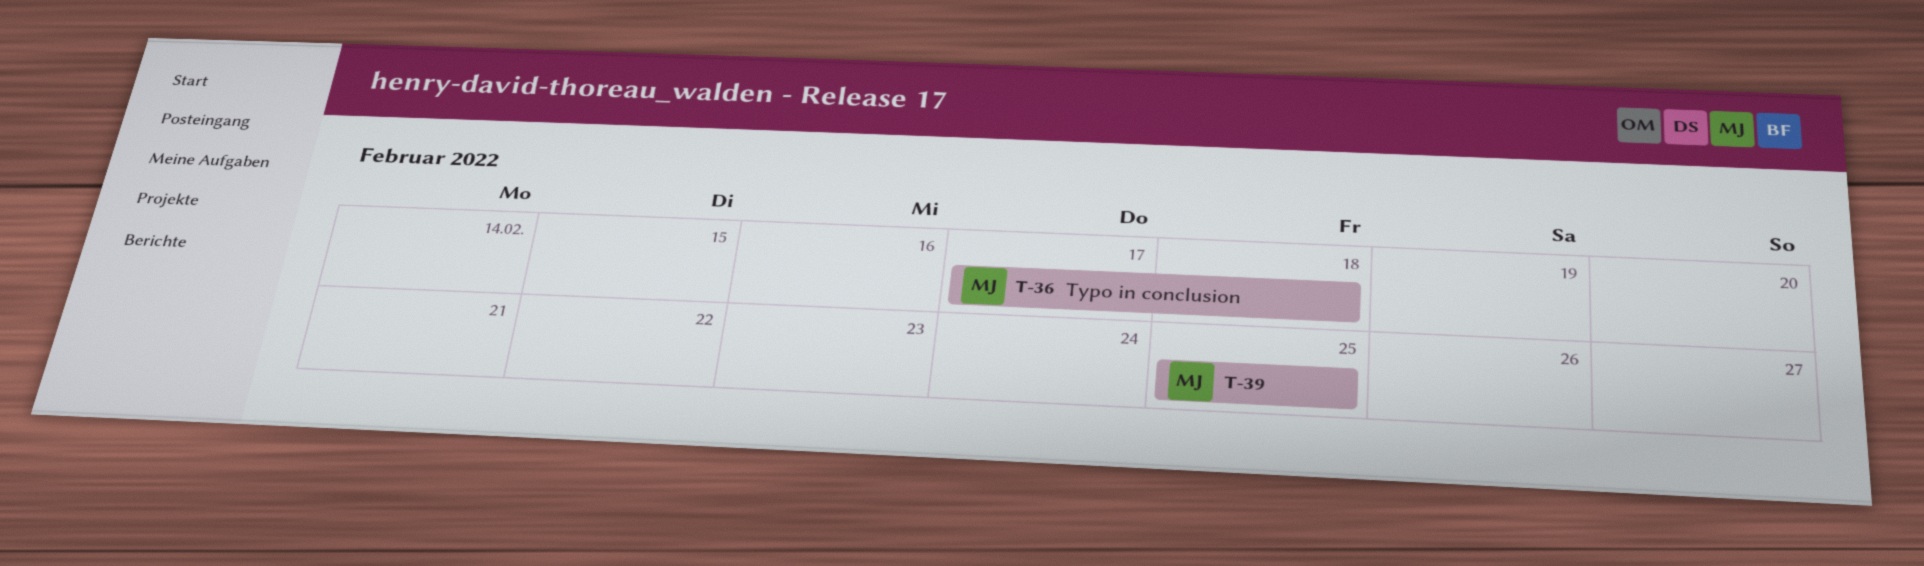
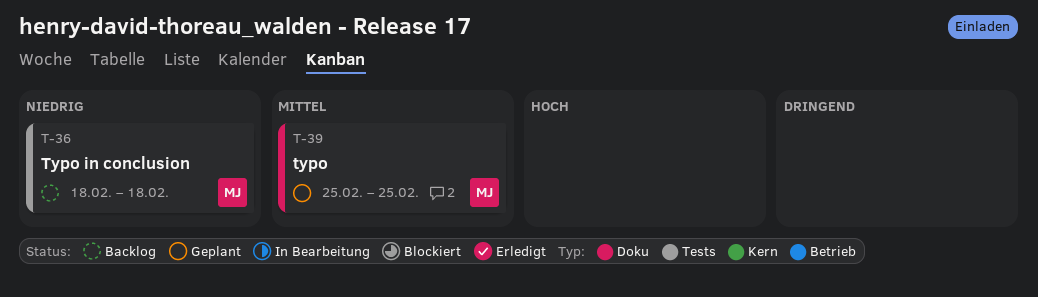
T-36, start: Feb 17 -> Feb 18

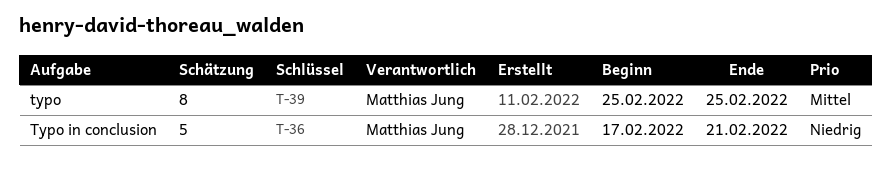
T-36, start: Feb 18 -> Feb 17
T-36, due: Feb 18 -> Feb 21

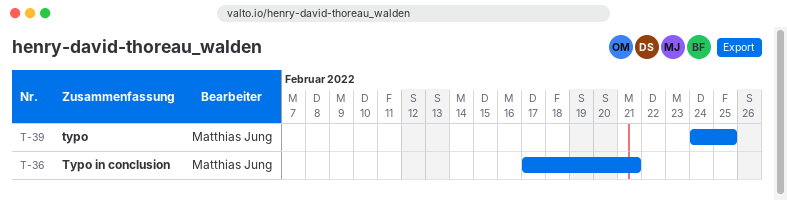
T-39, start: Feb 25 -> Feb 24

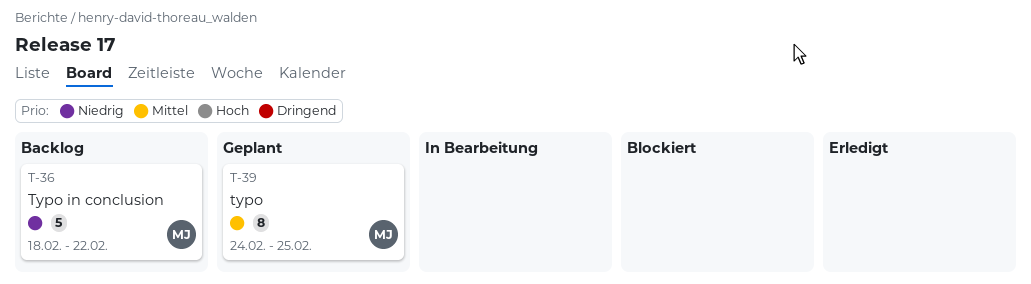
T-36, start: Feb 17 -> Feb 18
T-36, due: Feb 21 -> Feb 22

